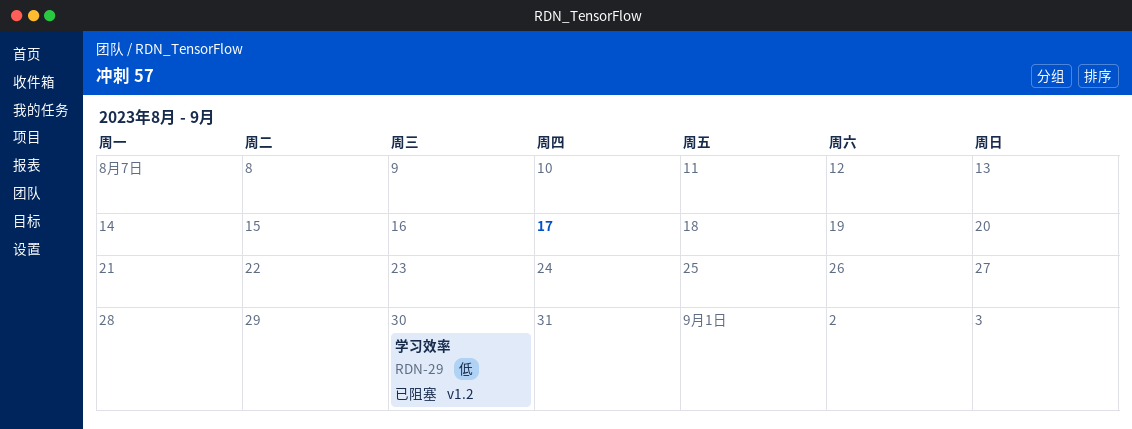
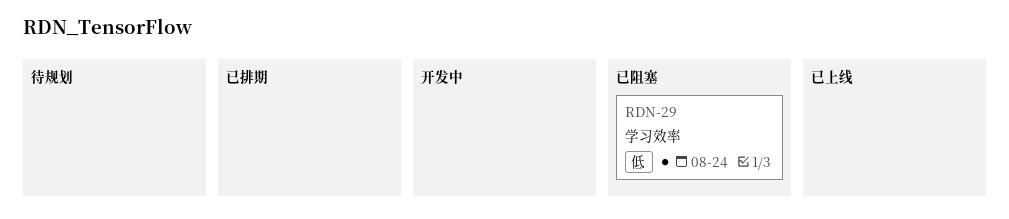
RDN-29, due: Aug 30 -> Aug 24

